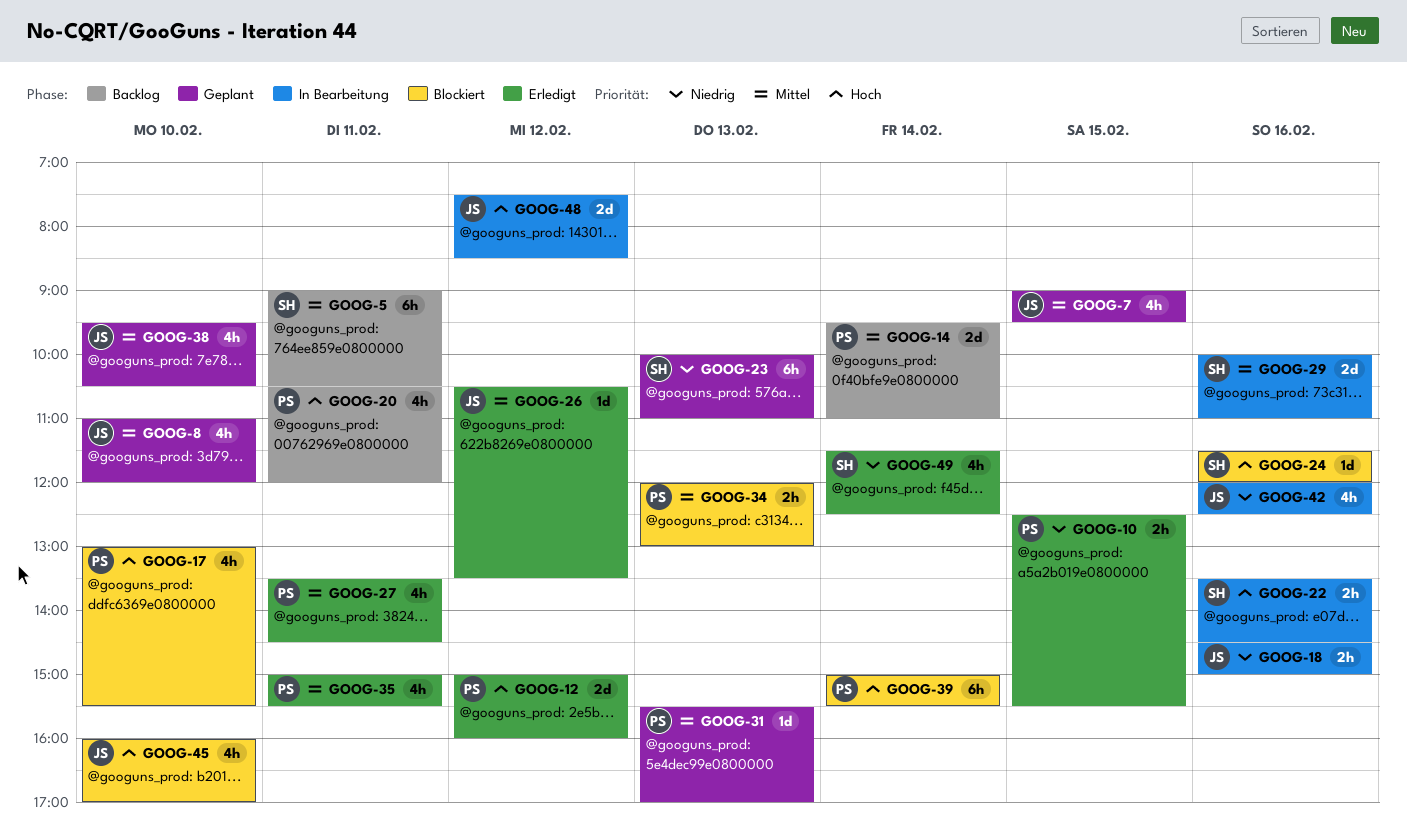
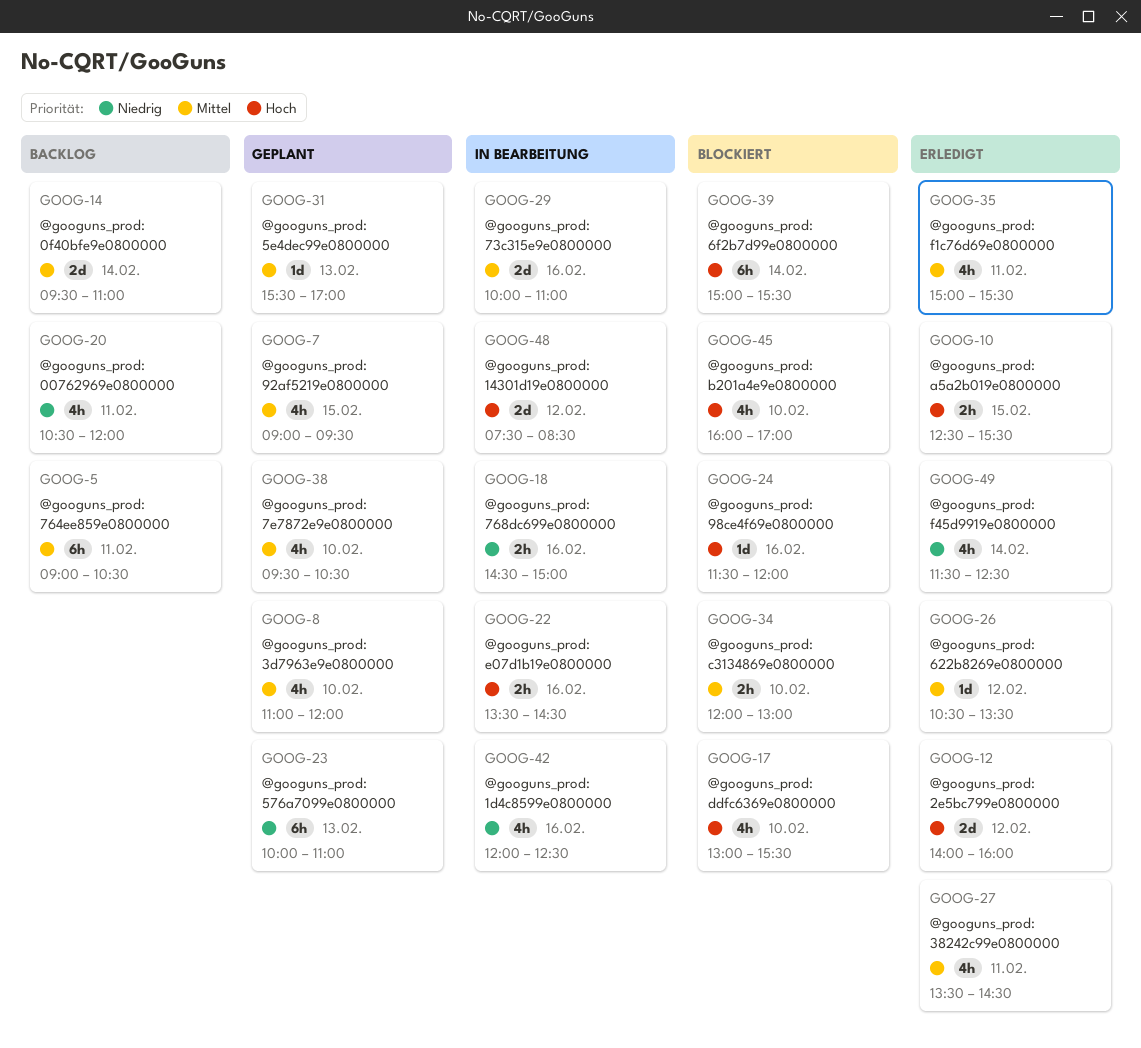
GOOG-10, priority: Niedrig -> Hoch
GOOG-12, begins: 15:00 -> 14:00
GOOG-20, priority: Hoch -> Niedrig
GOOG-34, day: Feb 13 -> Feb 10

